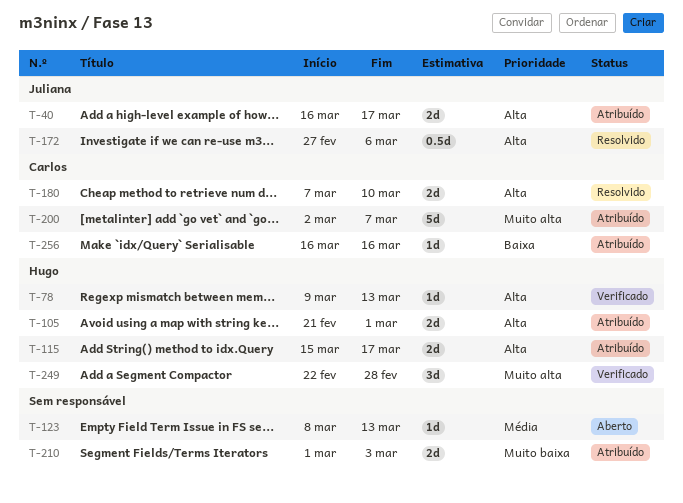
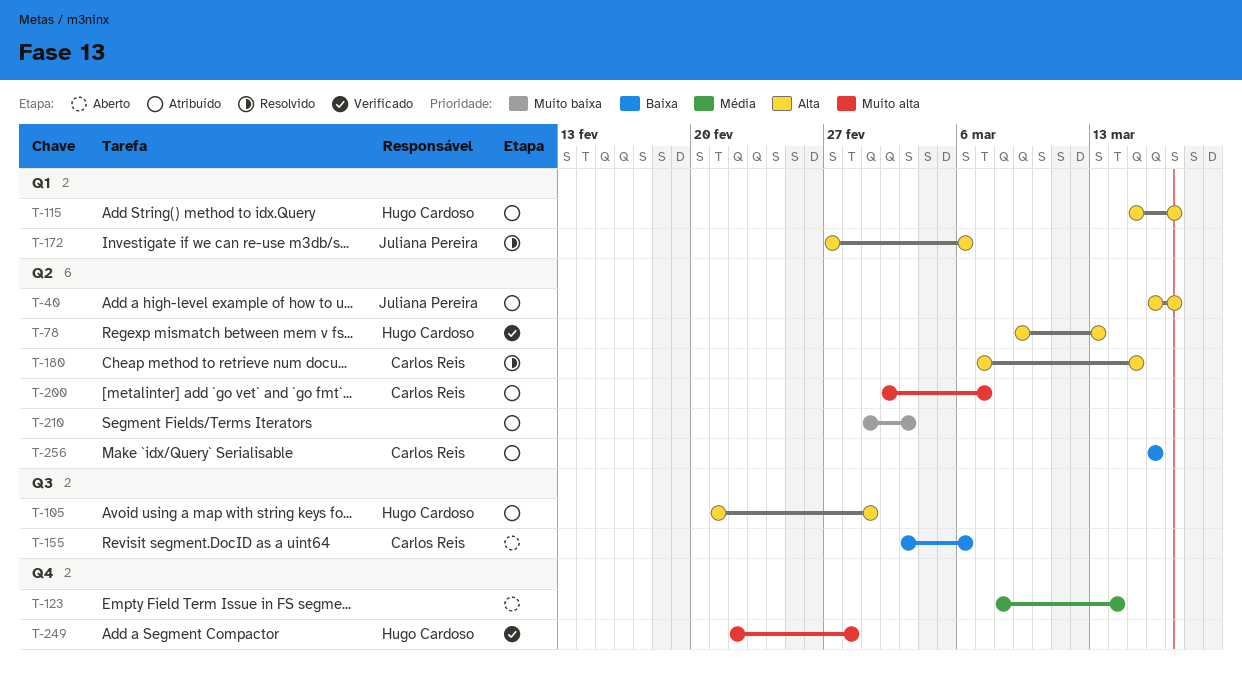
T-123, due: Mar 13 -> Mar 14
T-155: none -> present
T-180, due: Mar 10 -> Mar 15

